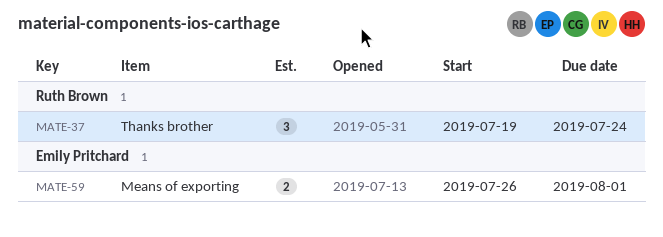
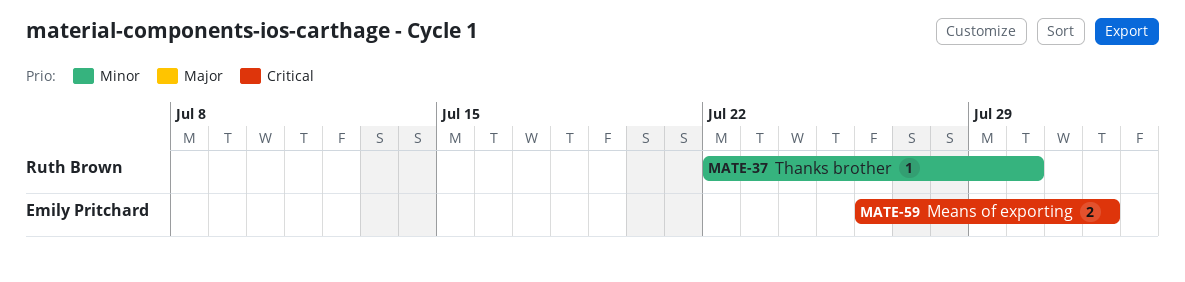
MATE-37, estimate: 3 -> 1
MATE-37, start: Jul 19 -> Jul 22
MATE-37, due: Jul 24 -> Jul 30

